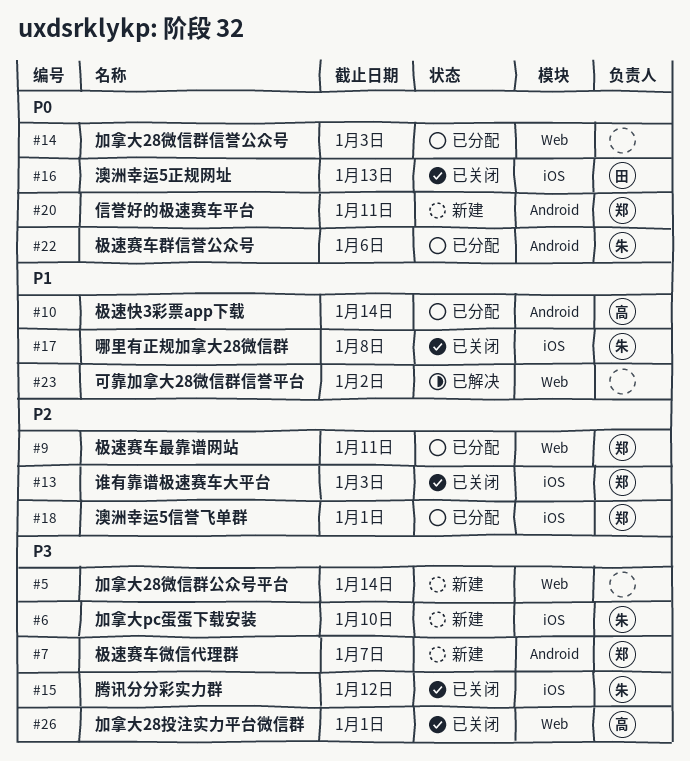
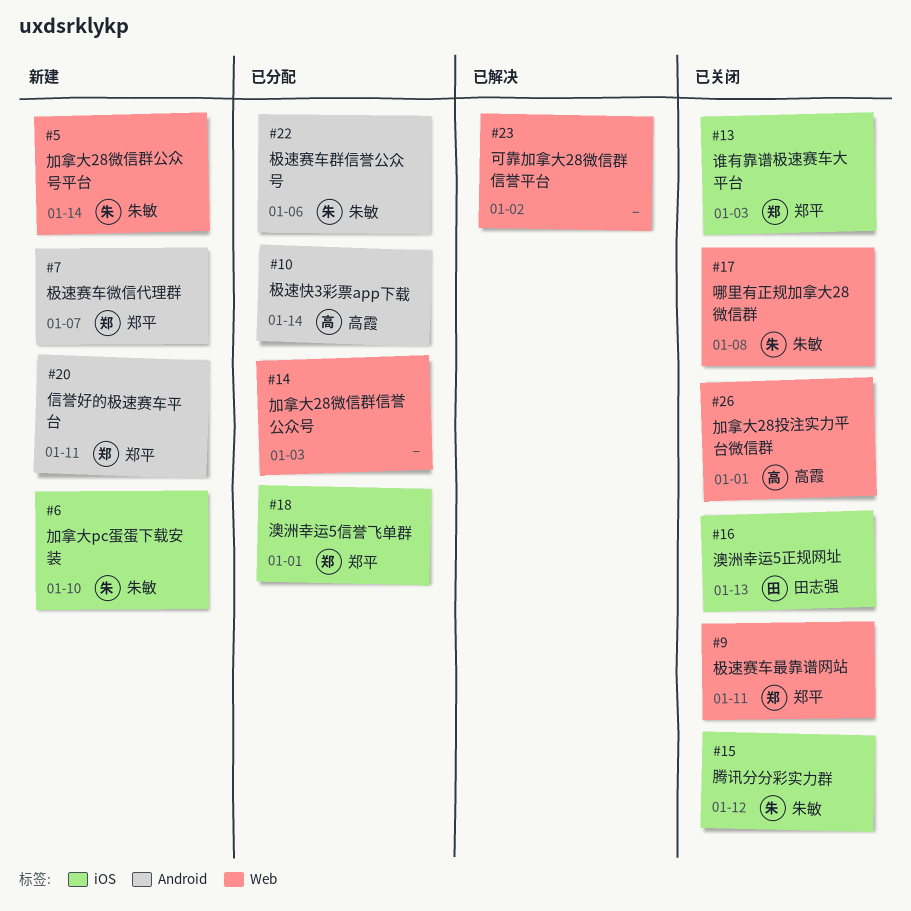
#5, owner: none -> 朱敏
#9, status: 已分配 -> 已关闭
#17, label: iOS -> Web

